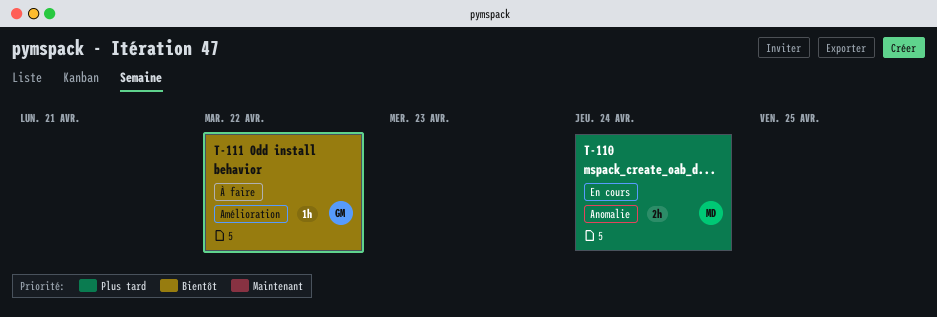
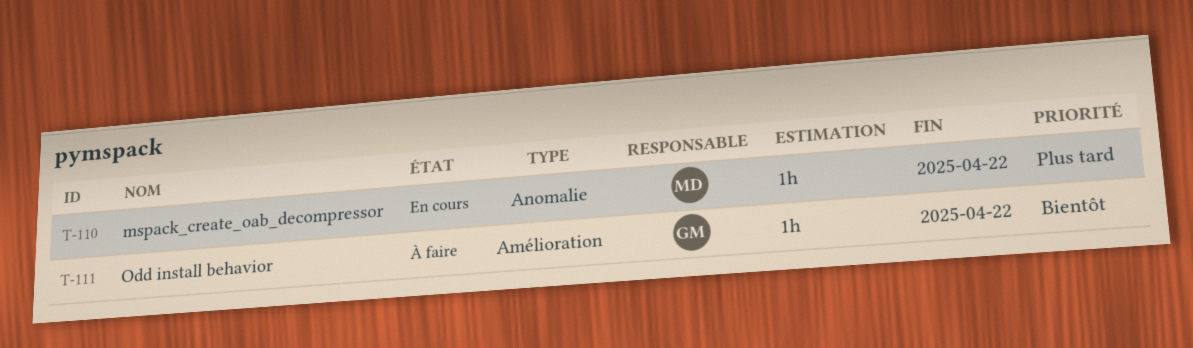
T-110, estimate: 2h -> 1h
T-110, due: Apr 24 -> Apr 22

